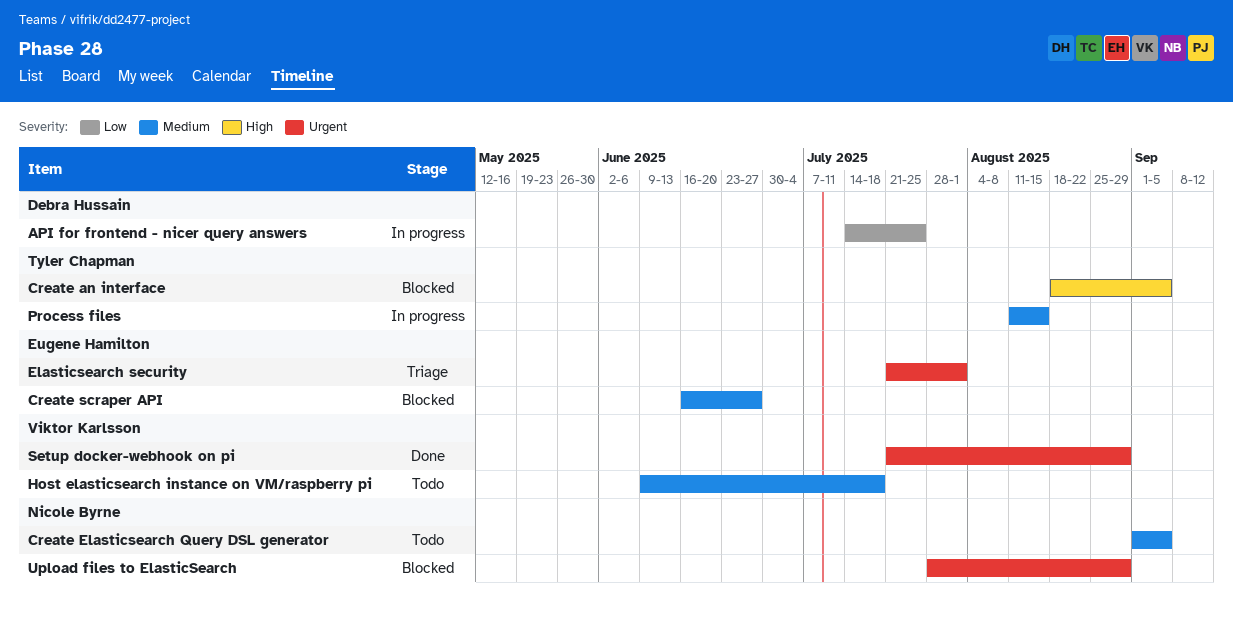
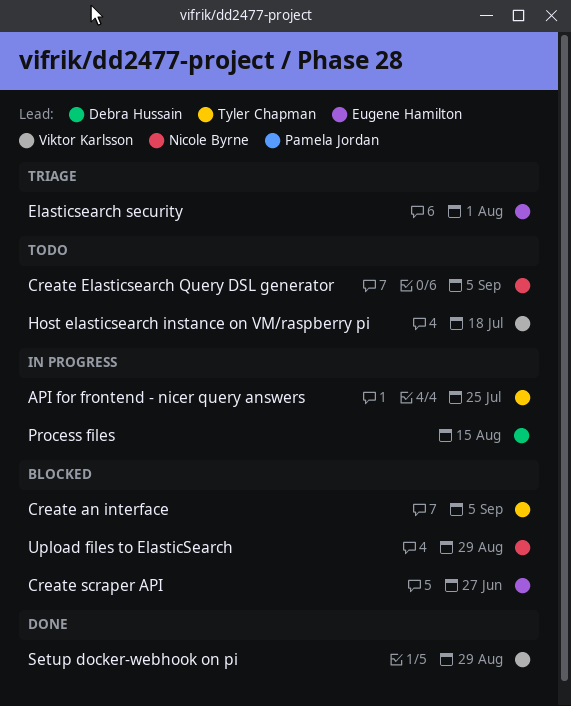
API for frontend - nicer query answers, owner: Debra Hussain -> Tyler Chapman
Process files, owner: Tyler Chapman -> Debra Hussain

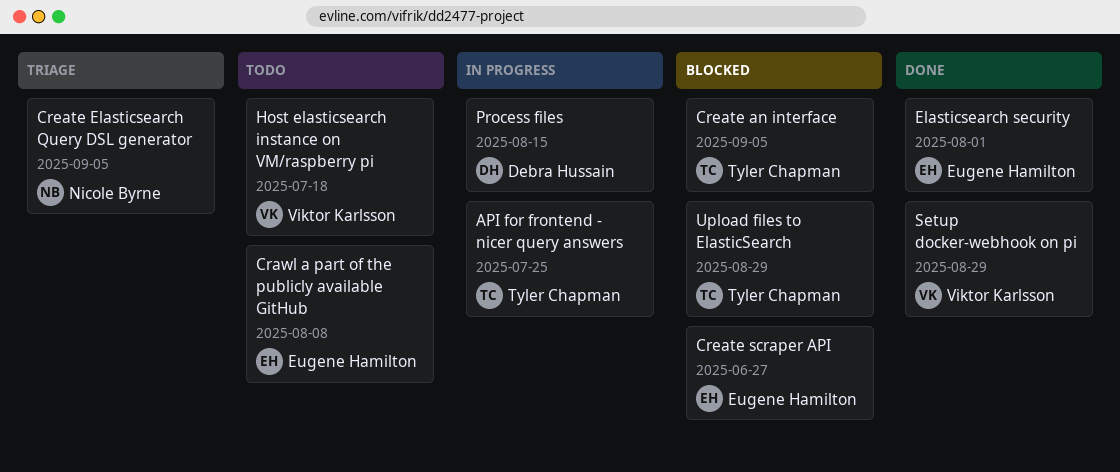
Crawl a part of the publicly available GitHub: none -> present
Create Elasticsearch Query DSL generator, status: Todo -> Triage
Elasticsearch security, status: Triage -> Done
Upload files to ElasticSearch, owner: Nicole Byrne -> Tyler Chapman

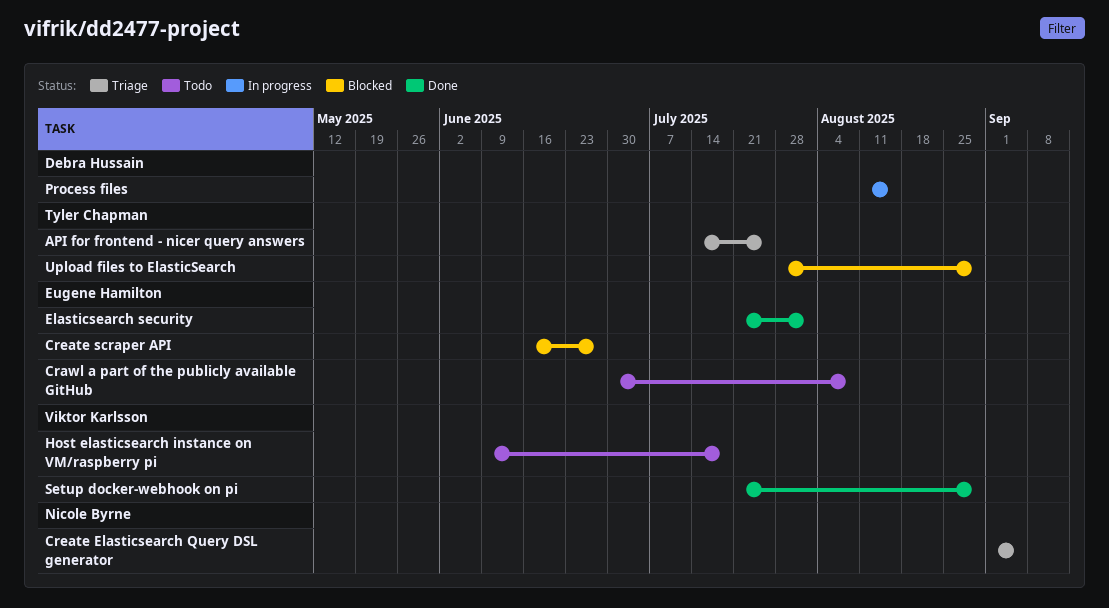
API for frontend - nicer query answers, status: In progress -> Triage
Create an interface: present -> none

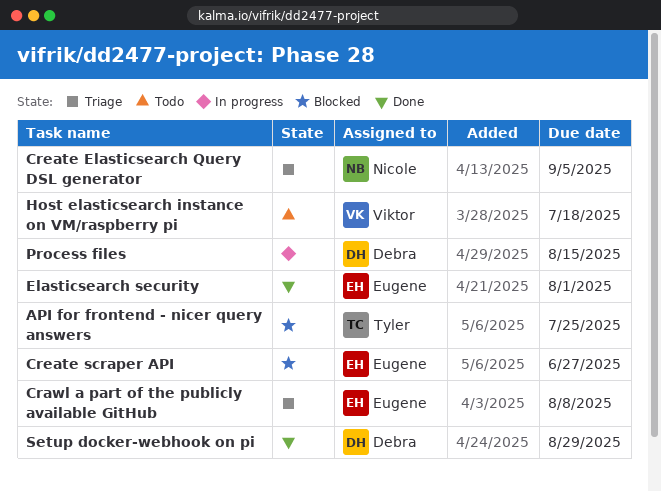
API for frontend - nicer query answers, status: Triage -> Blocked
Crawl a part of the publicly available GitHub, status: Todo -> Triage
Setup docker-webhook on pi, owner: Viktor Karlsson -> Debra Hussain
Upload files to ElasticSearch: present -> none

